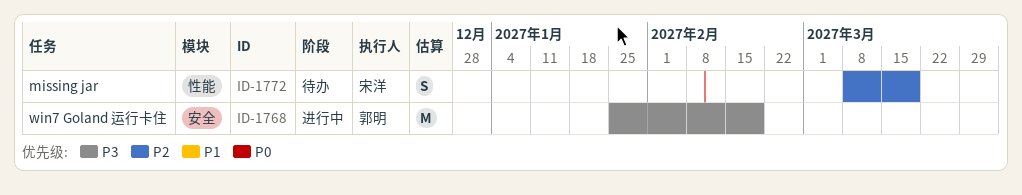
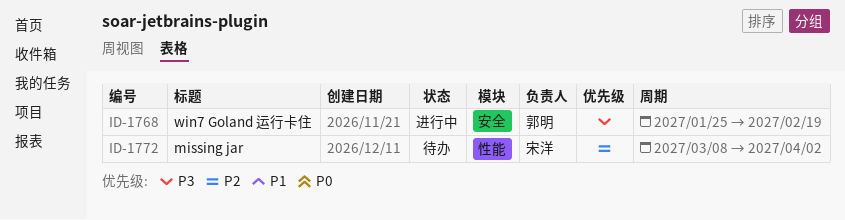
ID-1772, due: Mar 19 -> Apr 2

